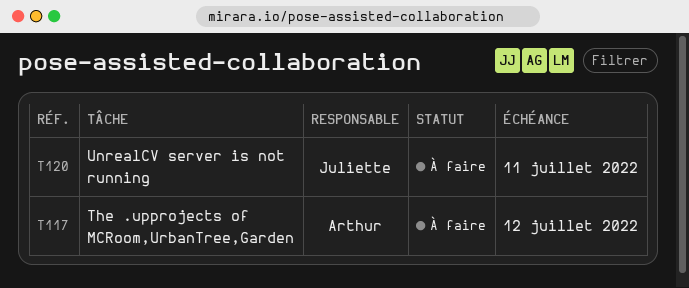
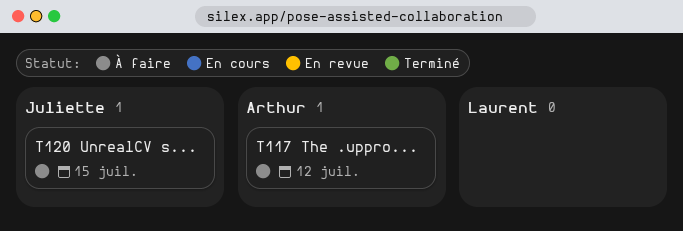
T120, due: Jul 11 -> Jul 15

